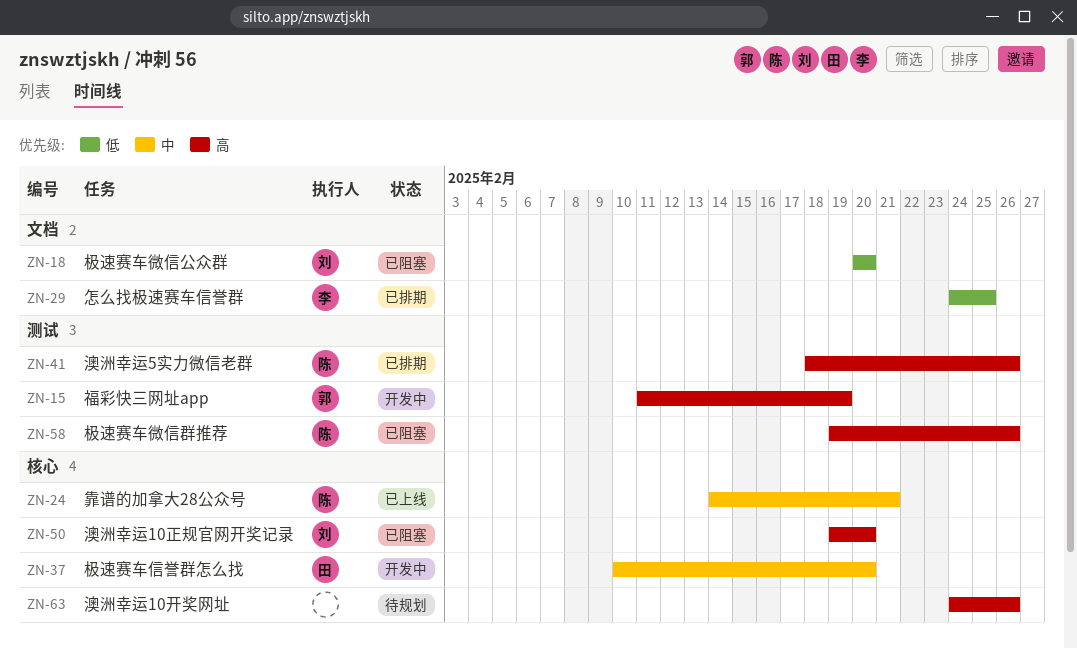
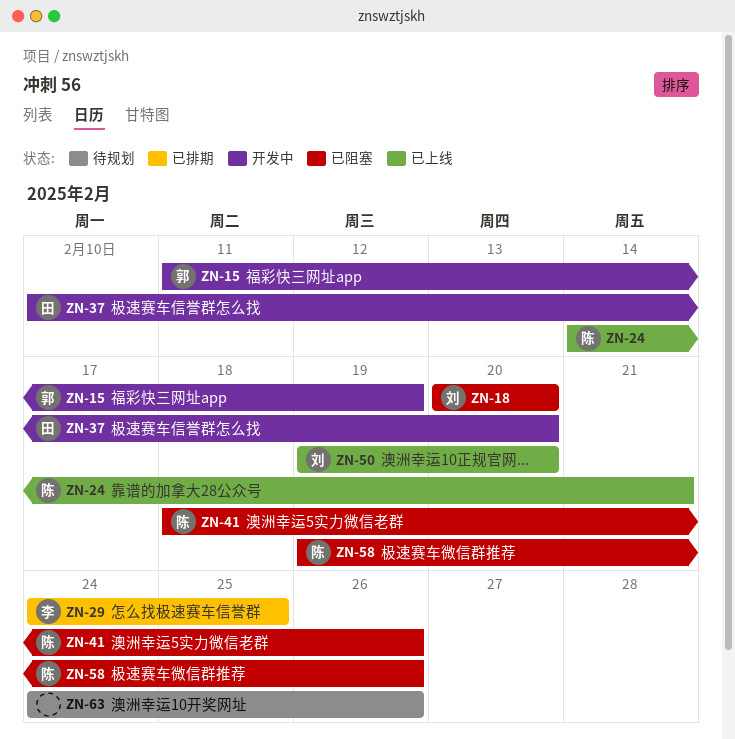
ZN-41, status: 已排期 -> 已阻塞
ZN-50, status: 已阻塞 -> 已上线

